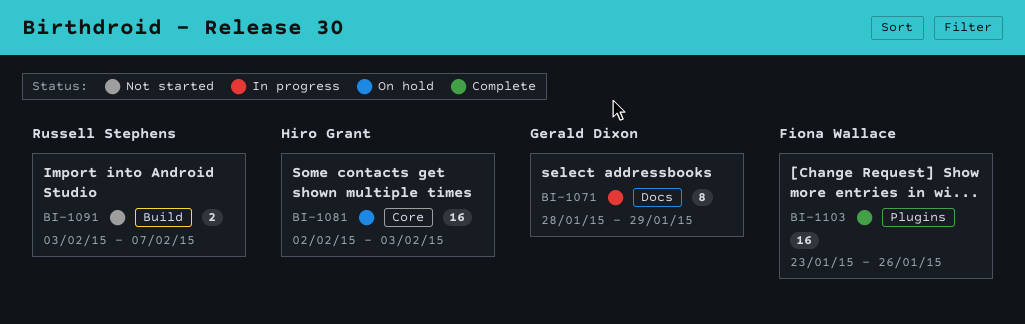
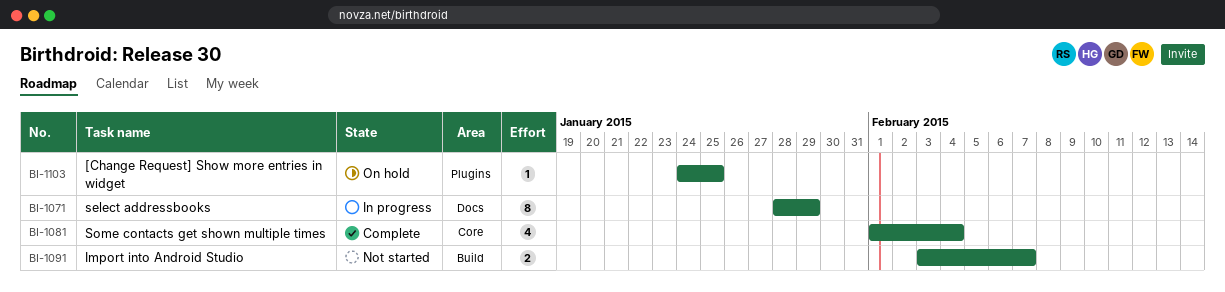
BI-1081, status: On hold -> Complete
BI-1081, estimate: 16 -> 4
BI-1081, start: Feb 2 -> Feb 1
BI-1081, due: Feb 3 -> Feb 4
BI-1103, status: Complete -> On hold
BI-1103, estimate: 16 -> 1
BI-1103, start: Jan 23 -> Jan 24
BI-1103, due: Jan 26 -> Jan 25

